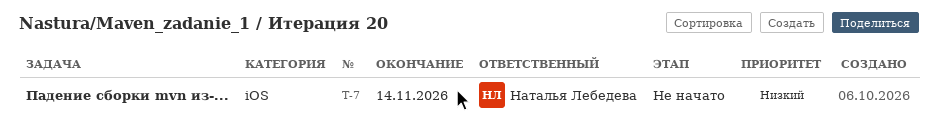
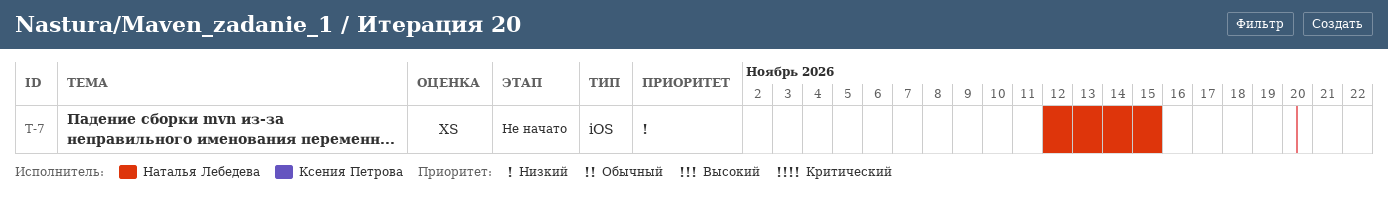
T-7, due: Nov 14 -> Nov 15

